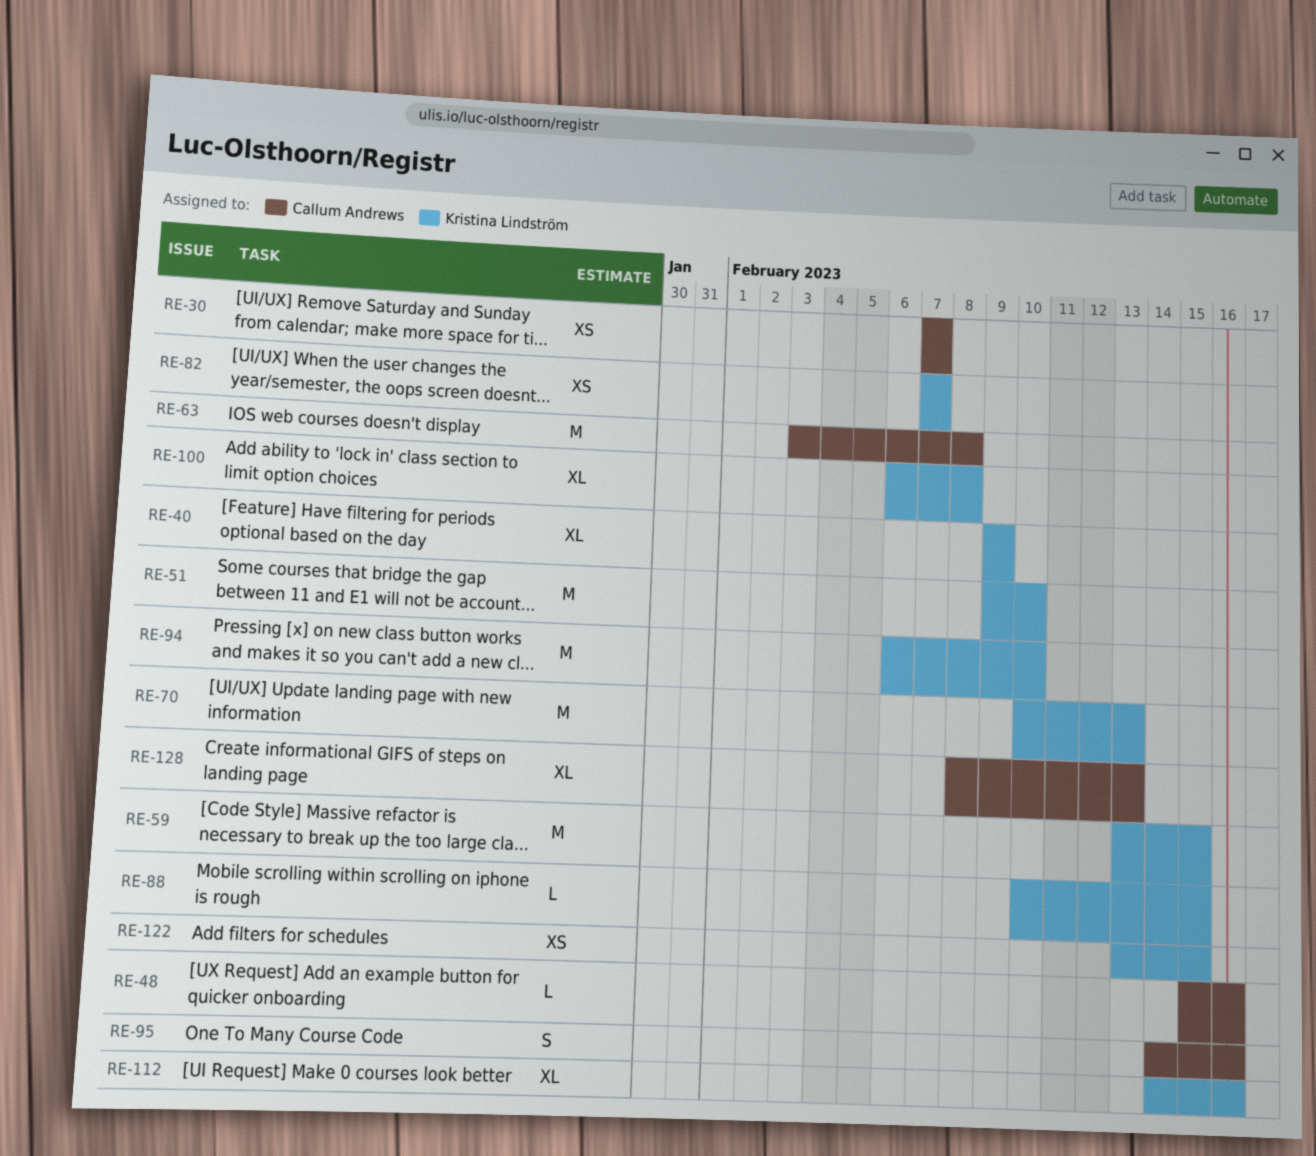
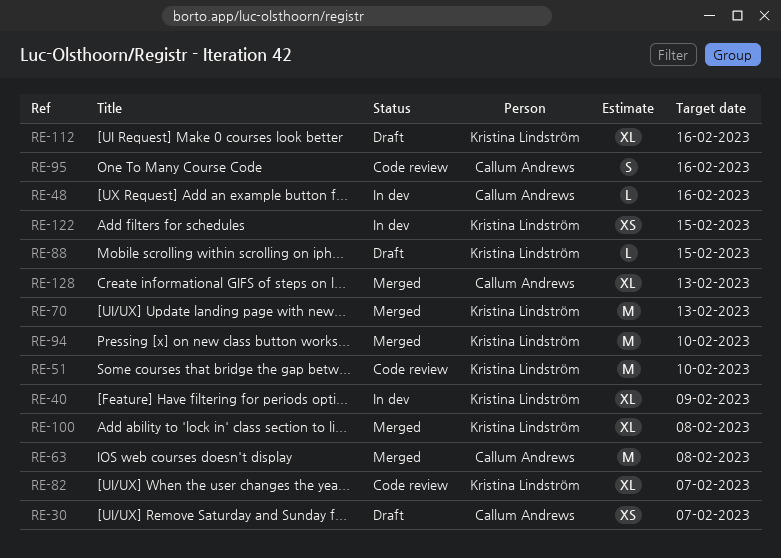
RE-59: present -> none
RE-82, estimate: XS -> XL

